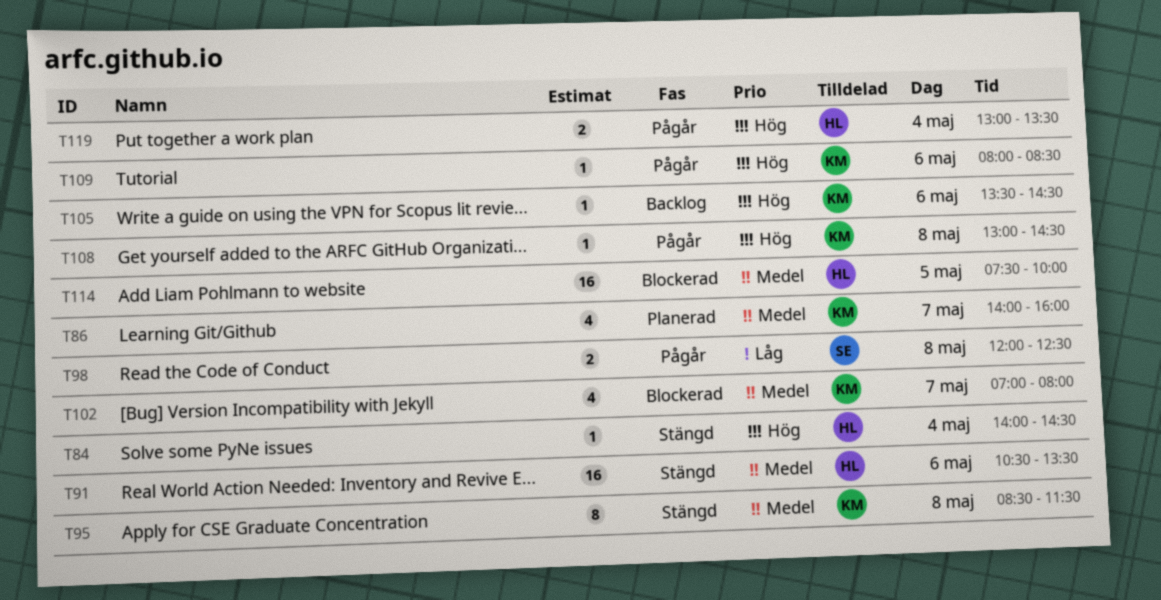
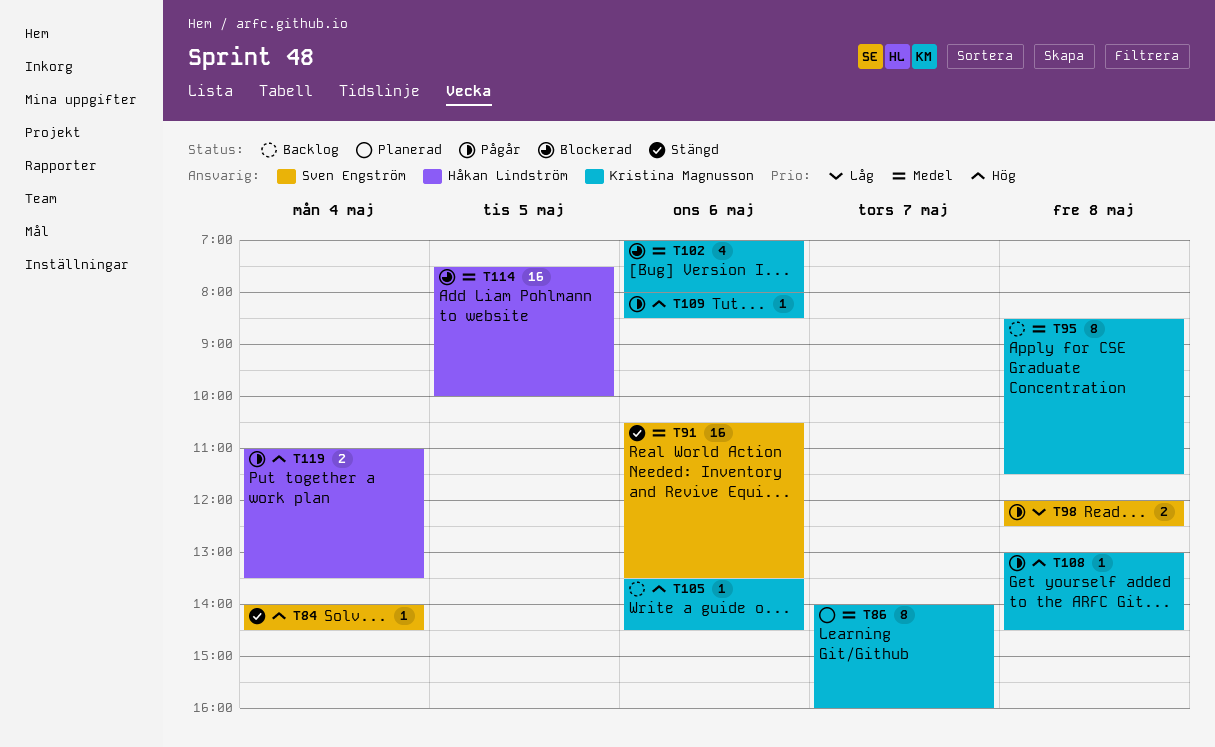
T84, owner: Håkan Lindström -> Sven Engström
T86, estimate: 4 -> 8
T91, owner: Håkan Lindström -> Sven Engström
T95, status: Stängd -> Backlog
T102, day: May 7 -> May 6
T119, begins: 13:00 -> 11:00

